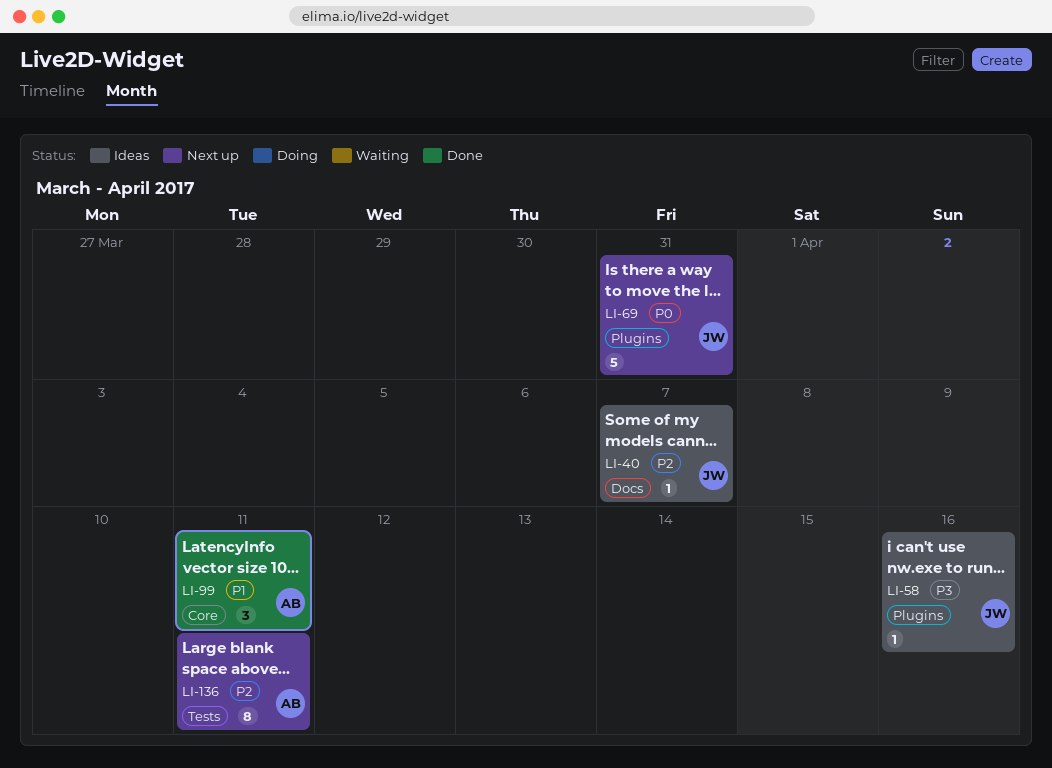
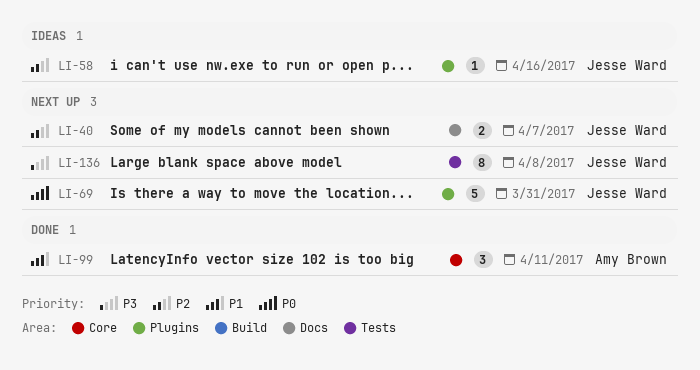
LI-40, status: Ideas -> Next up
LI-40, estimate: 1 -> 2
LI-58, priority: P3 -> P2
LI-136, owner: Amy Brown -> Jesse Ward
LI-136, priority: P2 -> P3
LI-136, due: Apr 11 -> Apr 8

